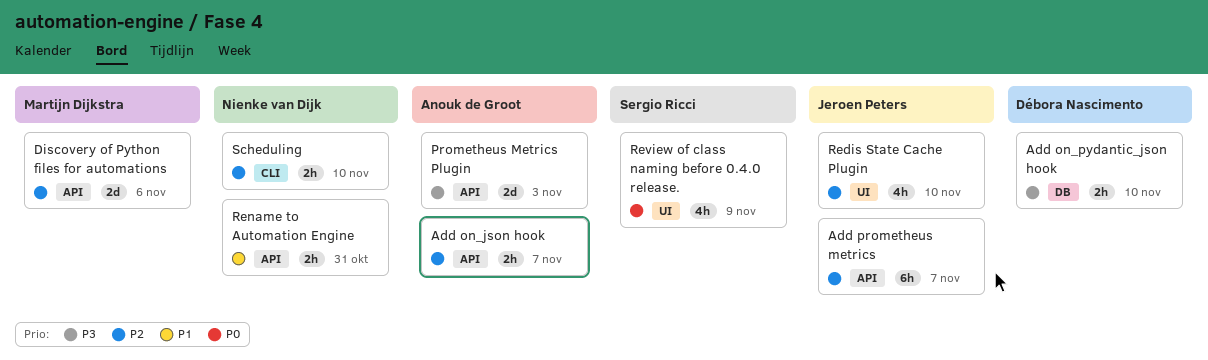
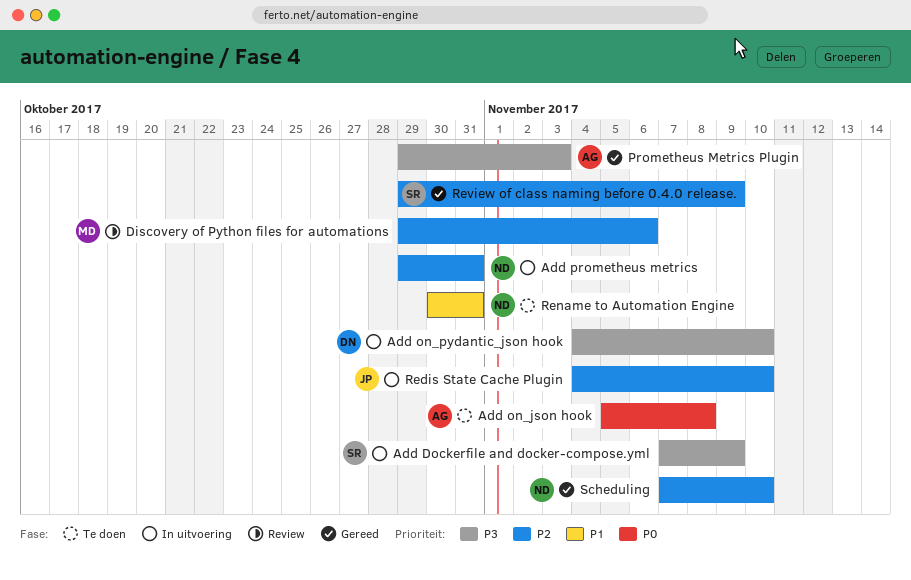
Add Dockerfile and docker-compose.yml: none -> present
Add on_json hook, priority: P2 -> P0
Add on_json hook, due: Nov 7 -> Nov 8
Add prometheus metrics, owner: Jeroen Peters -> Nienke van Dijk
Add prometheus metrics, due: Nov 7 -> Oct 31
Review of class naming before 0.4.0 release., priority: P0 -> P2

